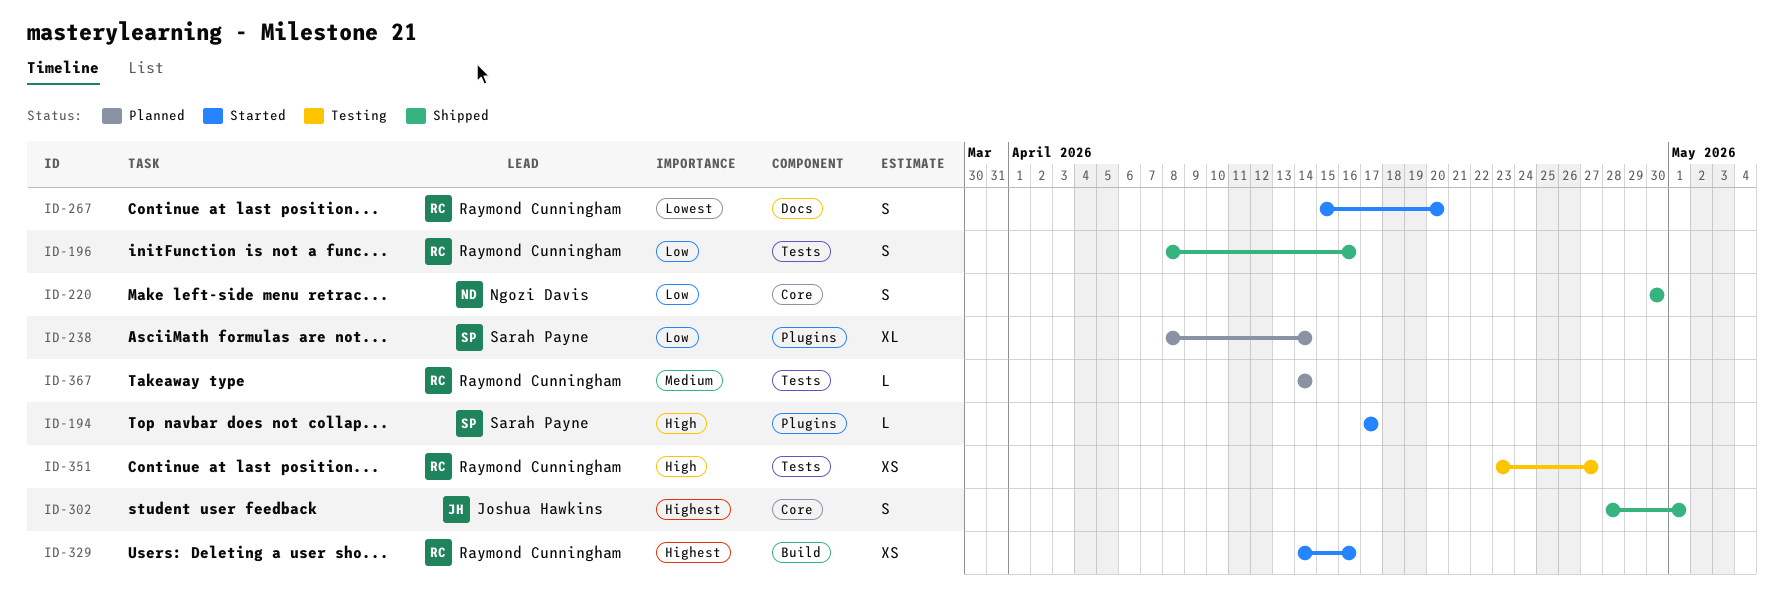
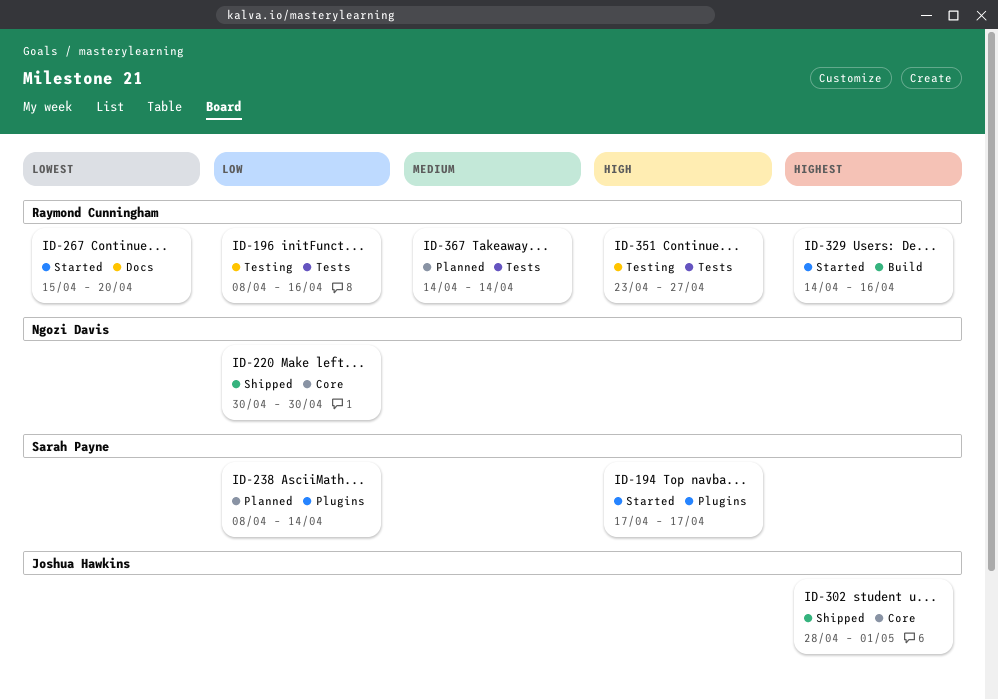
ID-196, status: Shipped -> Testing

